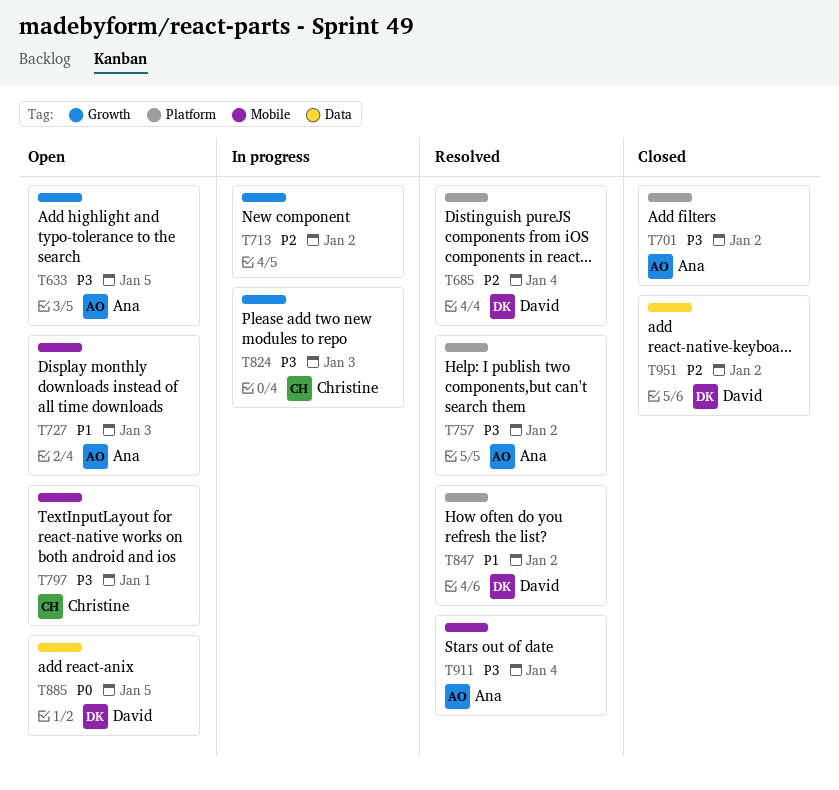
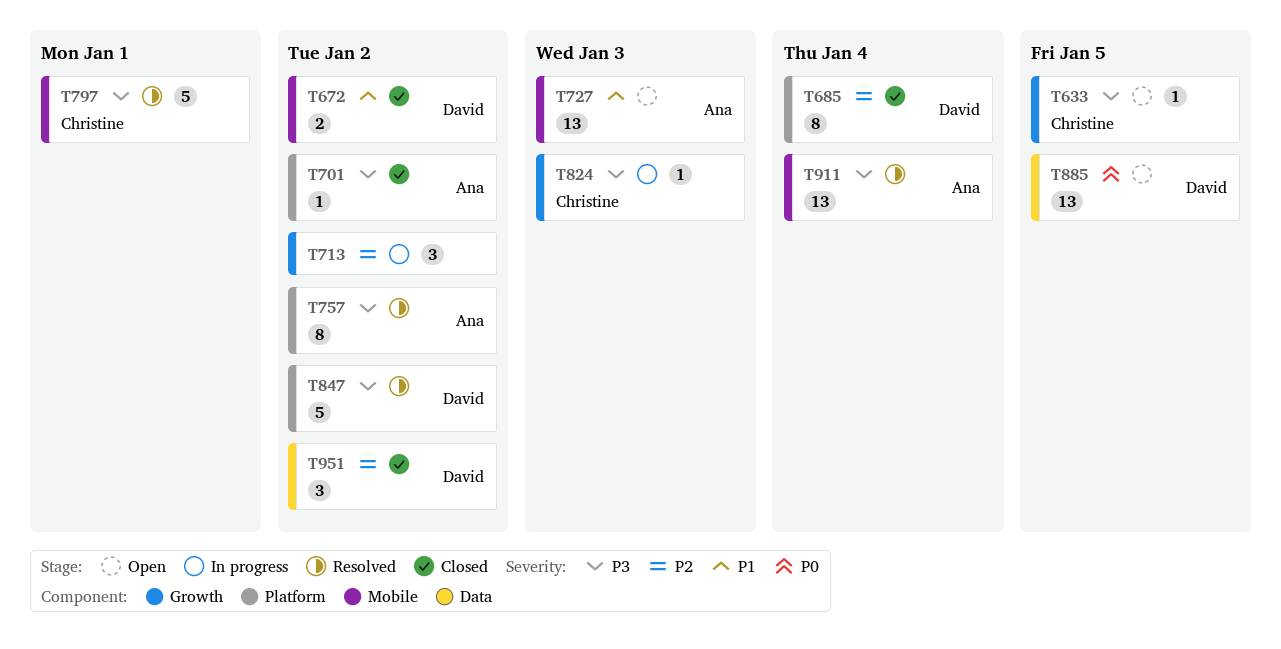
T633, owner: Ana -> Christine
T672: none -> present
T685, status: Resolved -> Closed
T797, status: Open -> Resolved
T847, priority: P1 -> P3

